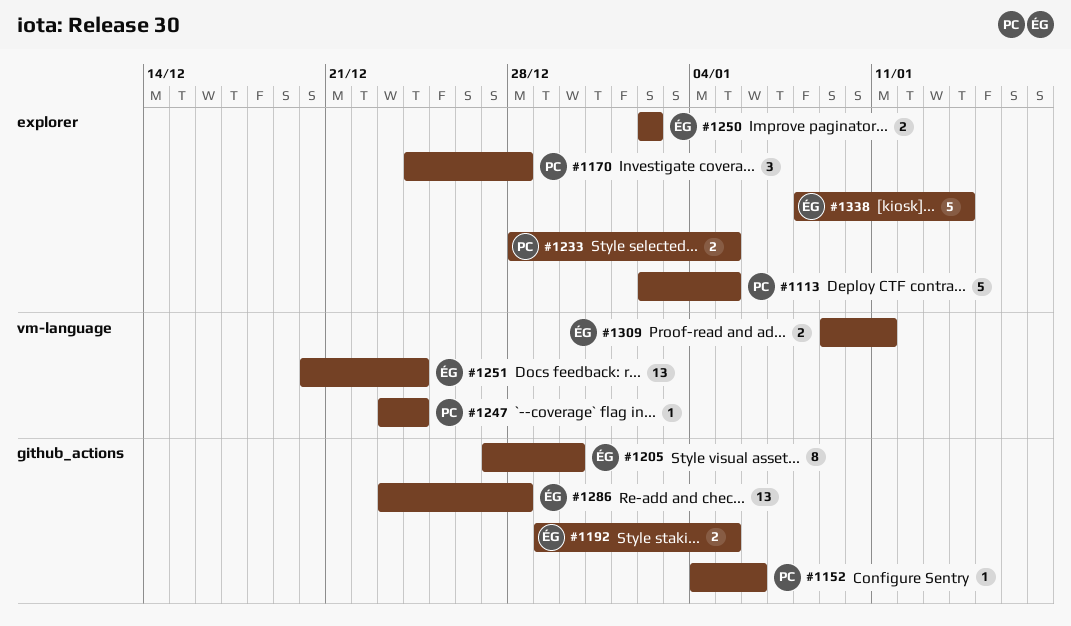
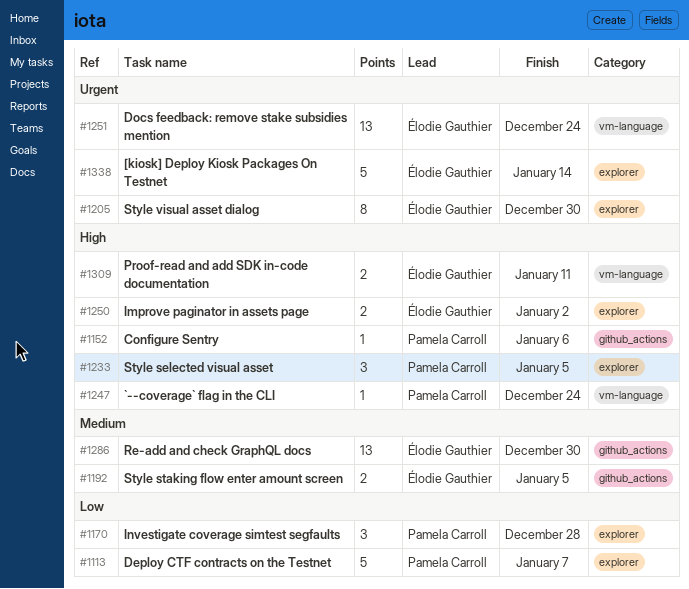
#1113, due: Jan 5 -> Jan 7
#1205, label: github_actions -> explorer
#1233, estimate: 2 -> 3
#1286, due: Dec 28 -> Dec 30

